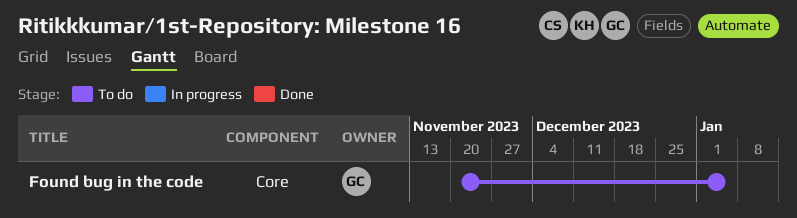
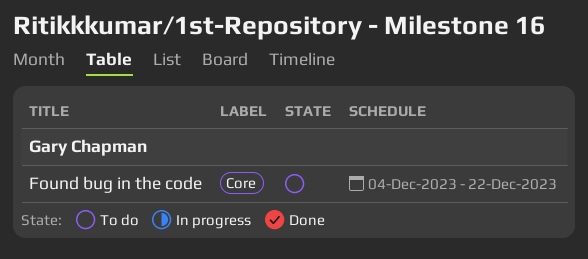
Found bug in the code, start: Nov 20 -> Dec 4
Found bug in the code, due: Jan 5 -> Dec 22

